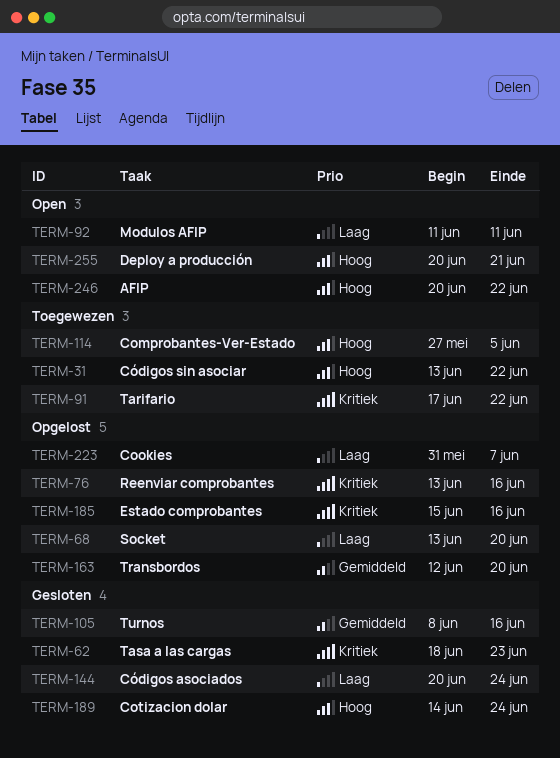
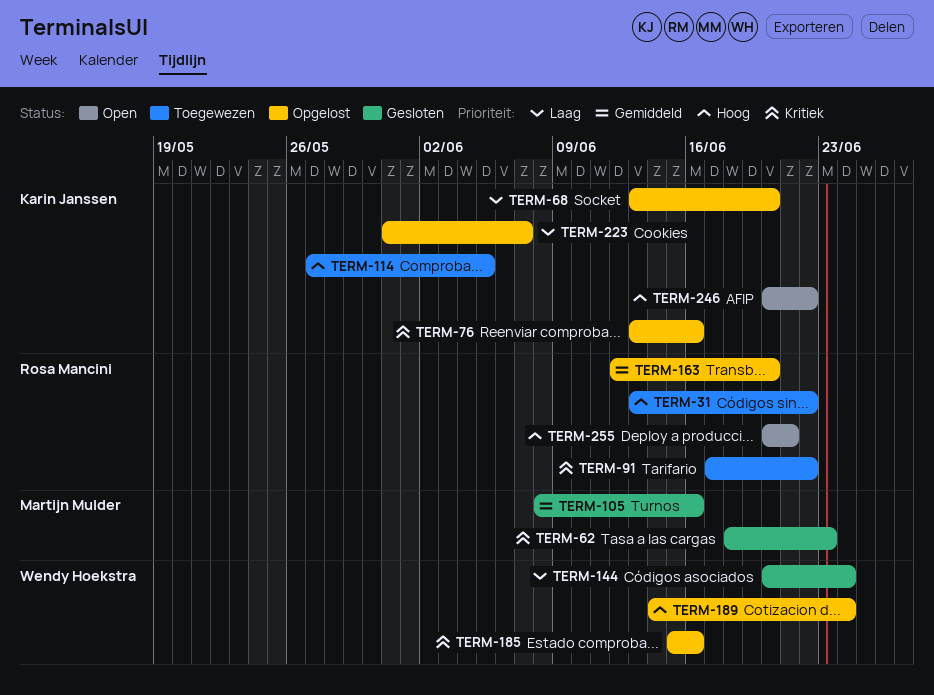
TERM-92: present -> none
TERM-189, status: Gesloten -> Opgelost

